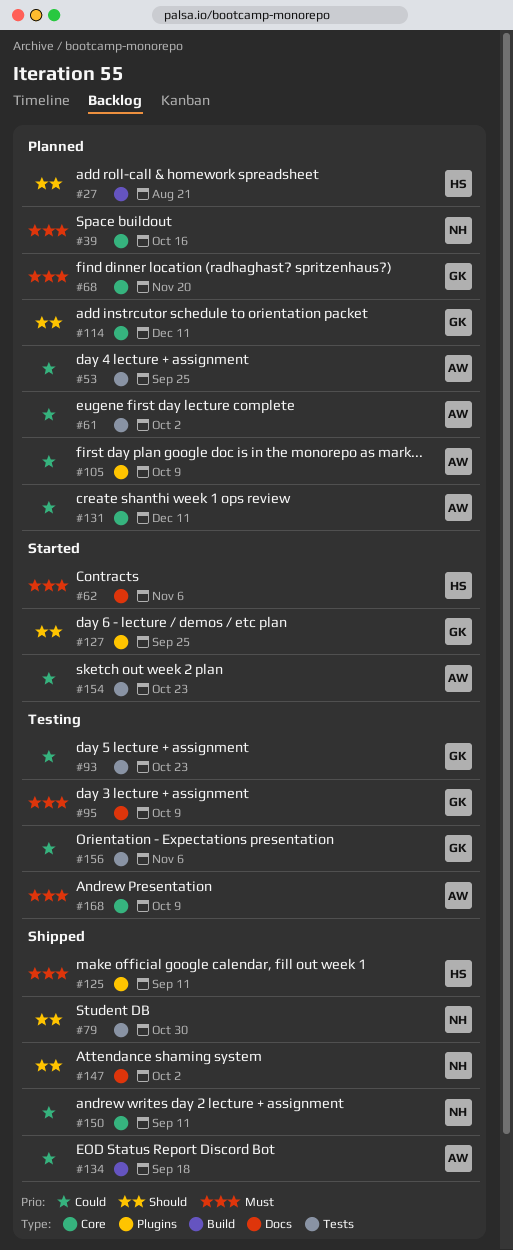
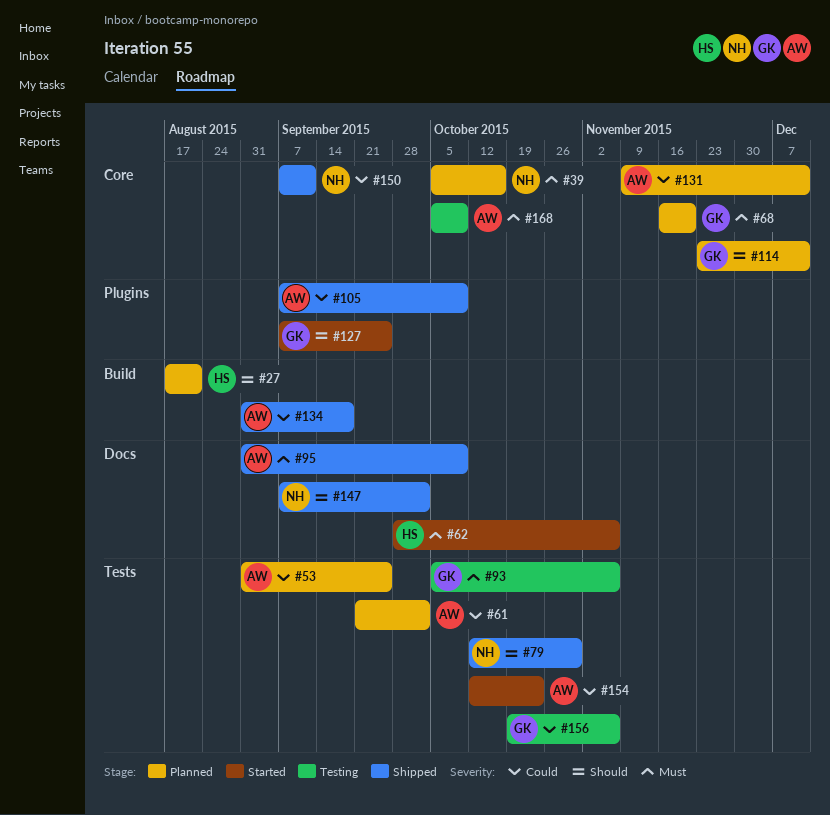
#93, priority: Could -> Must
#93, due: Oct 23 -> Nov 6
#95, status: Testing -> Shipped
#95, owner: GK -> AW
#105, status: Planned -> Shipped
#125: present -> none

